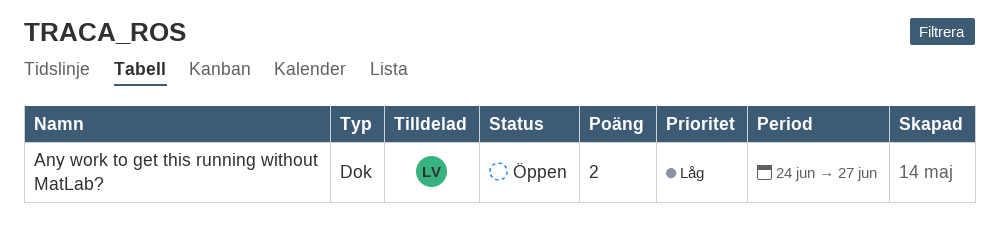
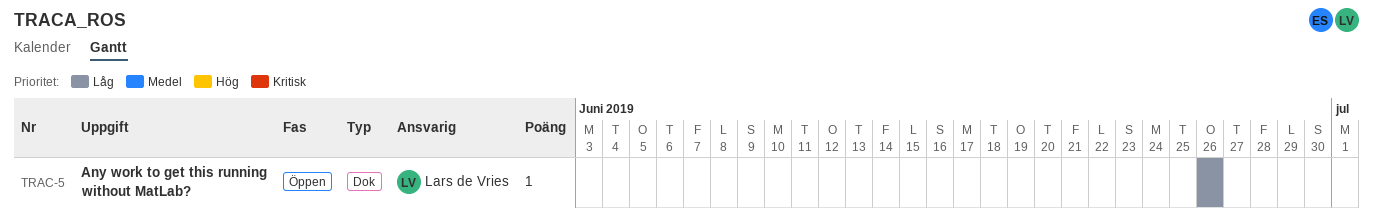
Any work to get this running without MatLab?, estimate: 2 -> 1
Any work to get this running without MatLab?, start: Jun 24 -> Jun 26
Any work to get this running without MatLab?, due: Jun 27 -> Jun 26

